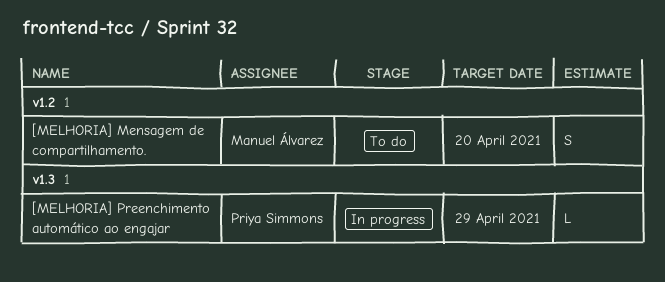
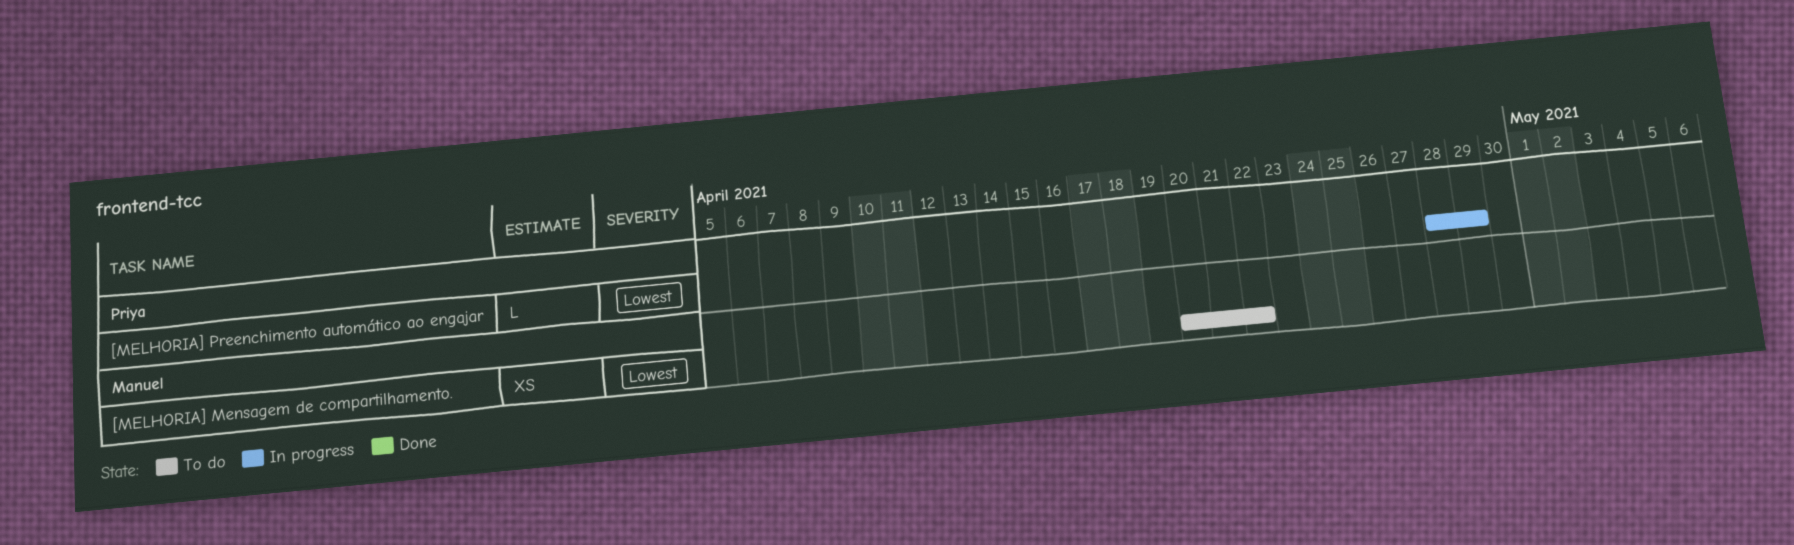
[MELHORIA] Mensagem de compartilhamento., estimate: S -> XS
[MELHORIA] Mensagem de compartilhamento., due: Apr 20 -> Apr 22

